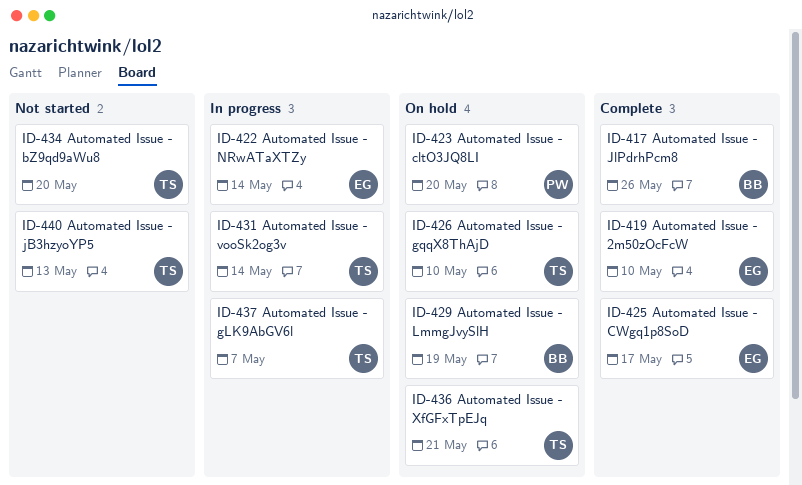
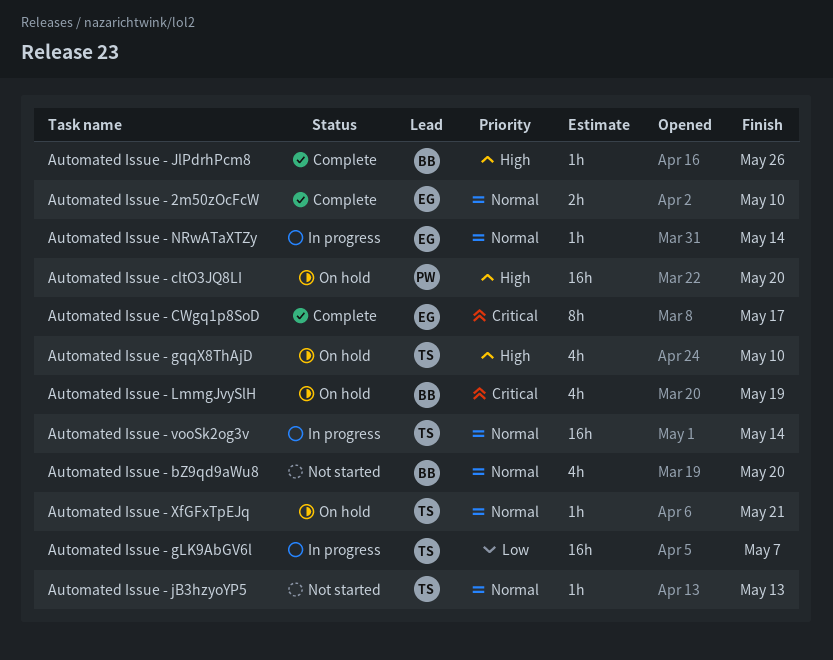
Automated Issue - bZ9qd9aWu8, owner: TS -> BB

